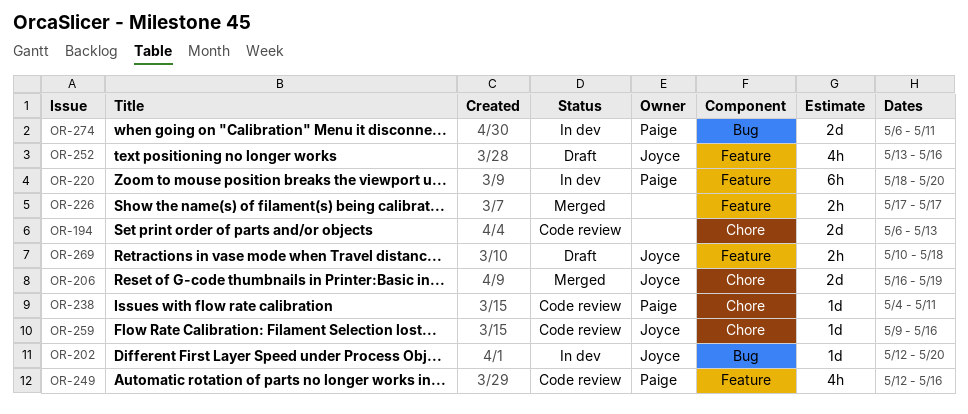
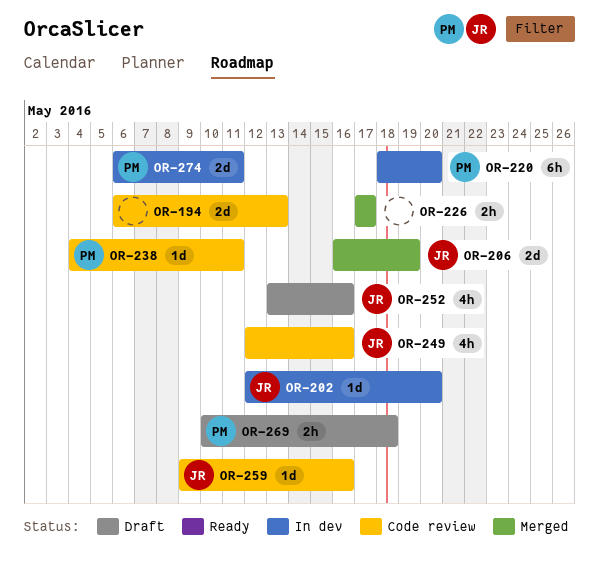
OR-249, owner: Paige -> Joyce
OR-269, owner: Joyce -> Paige

